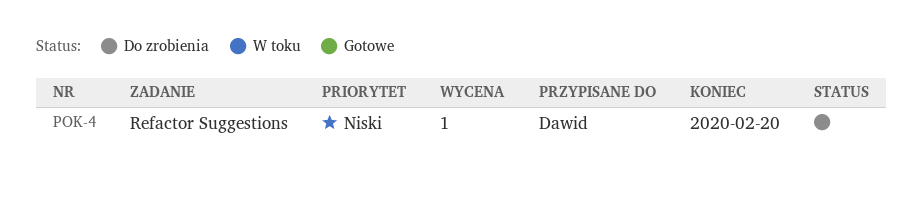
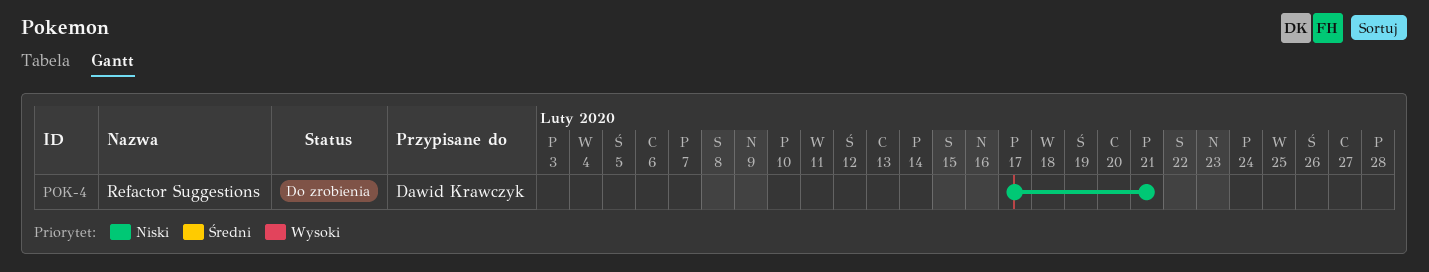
POK-4, due: Feb 20 -> Feb 21

